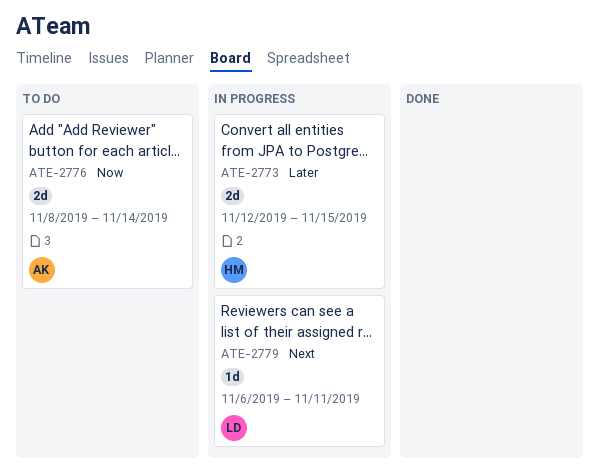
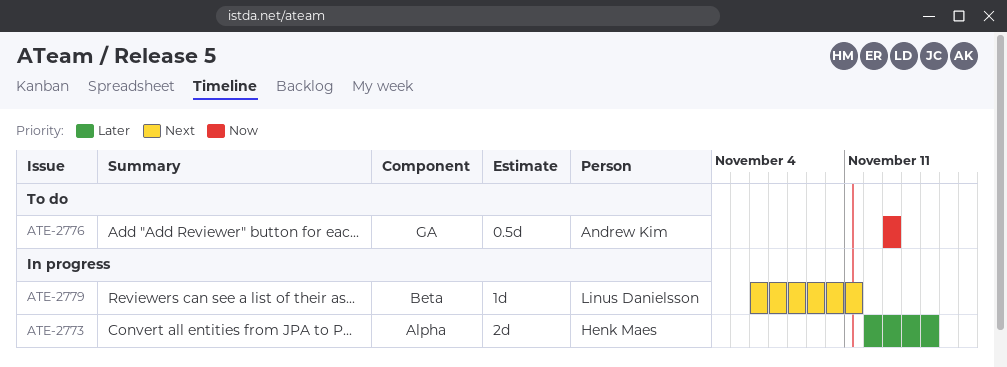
ATE-2776, estimate: 2d -> 0.5d
ATE-2776, start: Nov 8 -> Nov 13
ATE-2776, due: Nov 14 -> Nov 13

